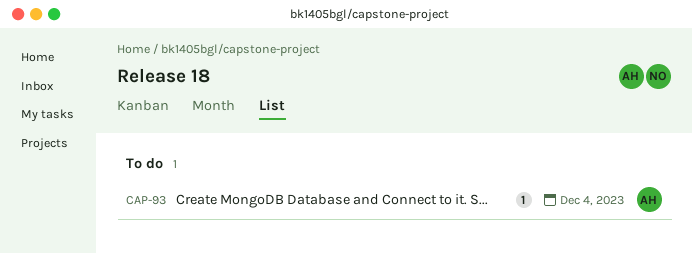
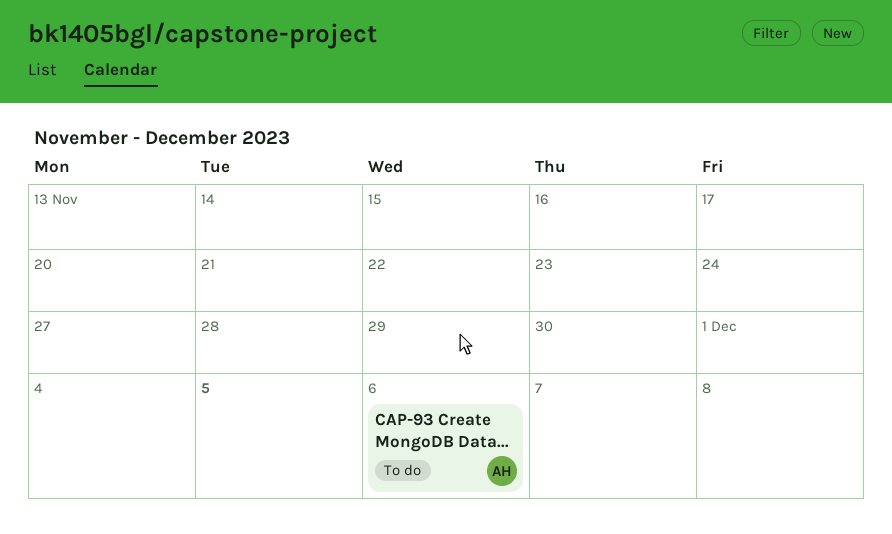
CAP-93, due: Dec 4 -> Dec 6

